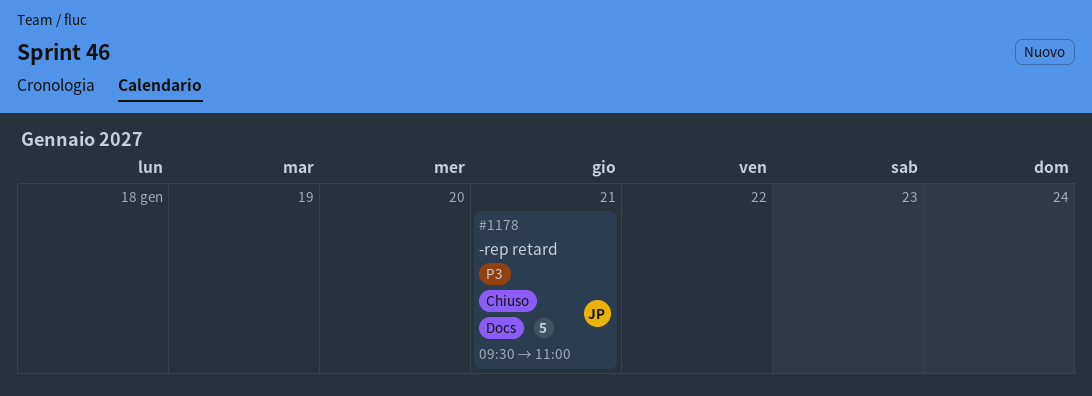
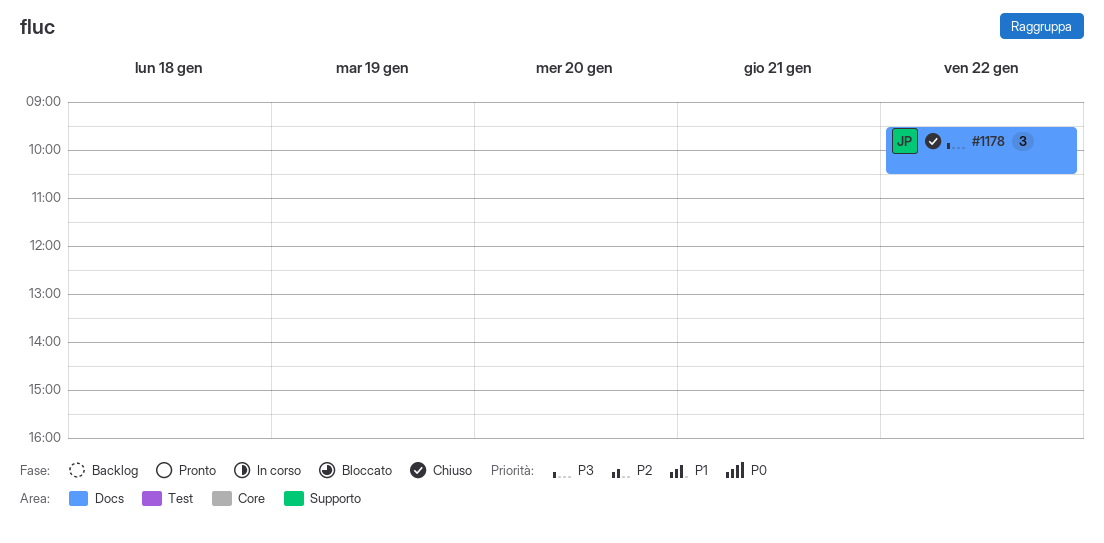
#1178, estimate: 5 -> 3
#1178, day: Jan 21 -> Jan 22
#1178, ends: 11:00 -> 10:30

